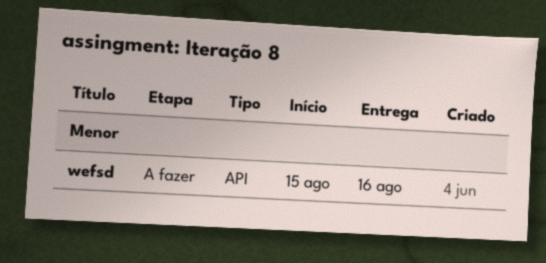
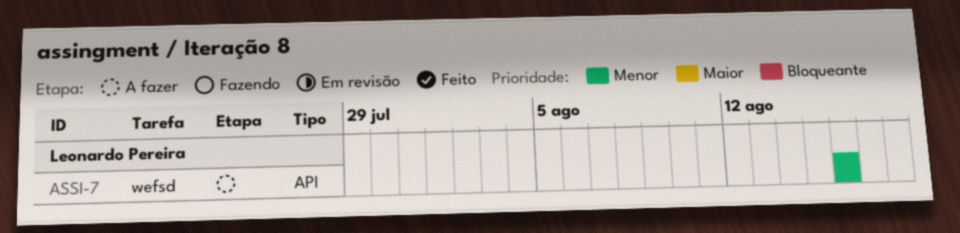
wefsd, start: Aug 15 -> Aug 16

